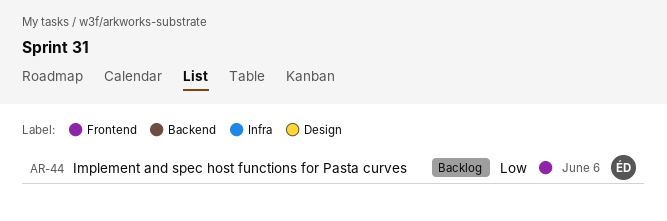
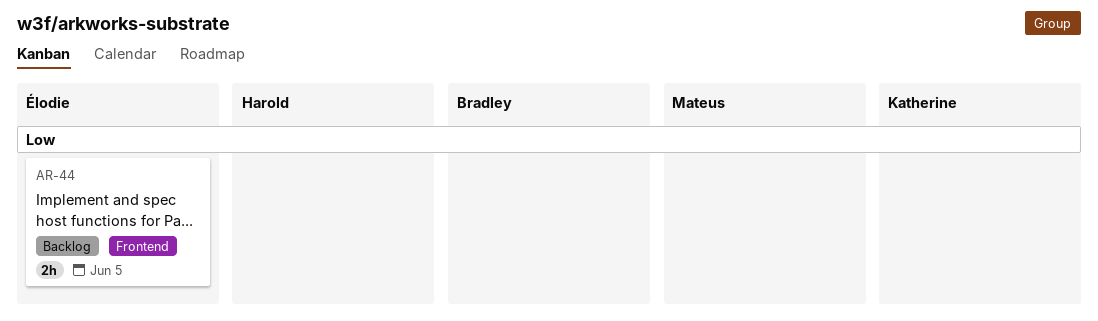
AR-44, due: Jun 6 -> Jun 5

